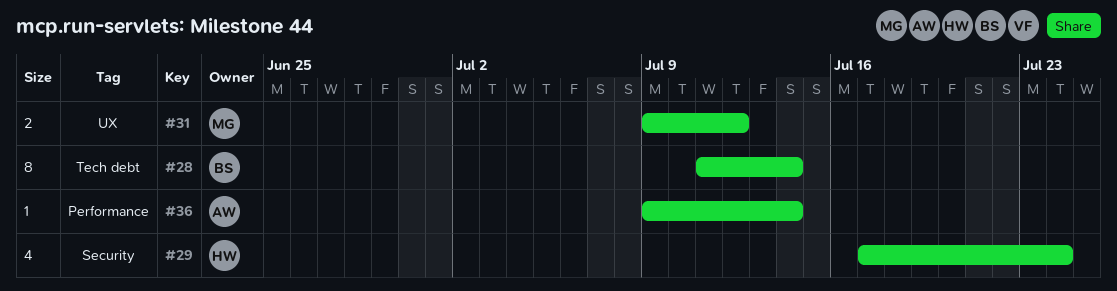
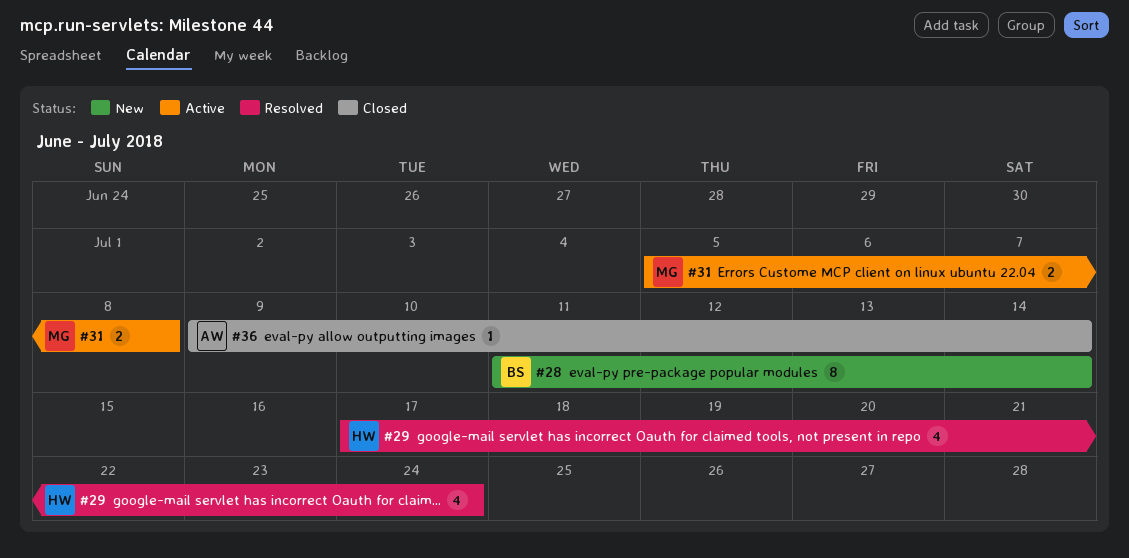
#31, start: Jul 9 -> Jul 5
#31, due: Jul 12 -> Jul 8

